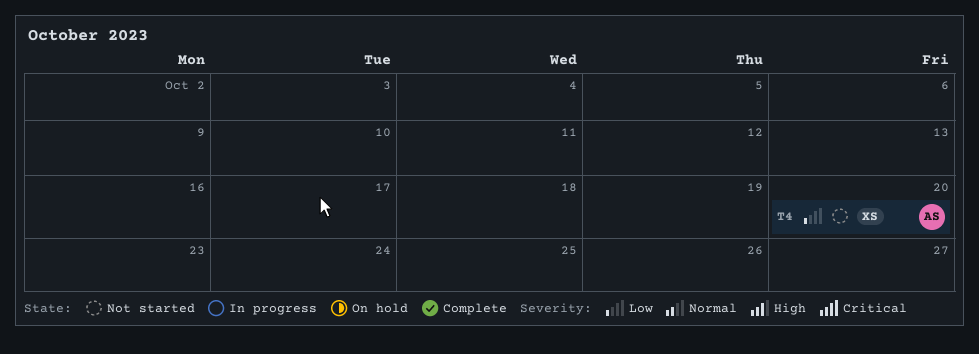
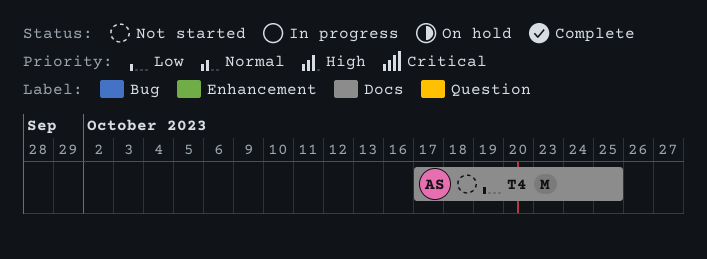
T4, estimate: XS -> M
T4, due: Oct 20 -> Oct 25

